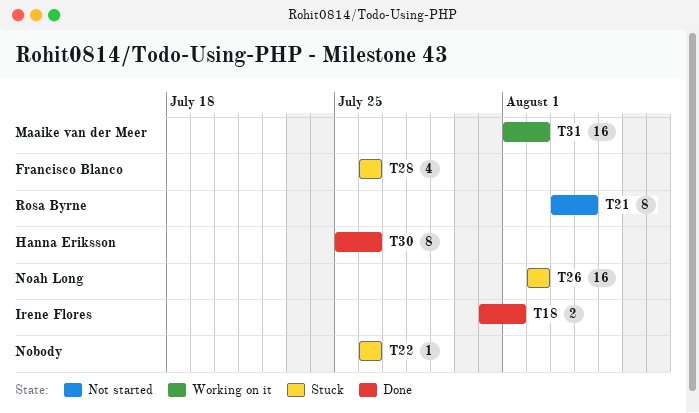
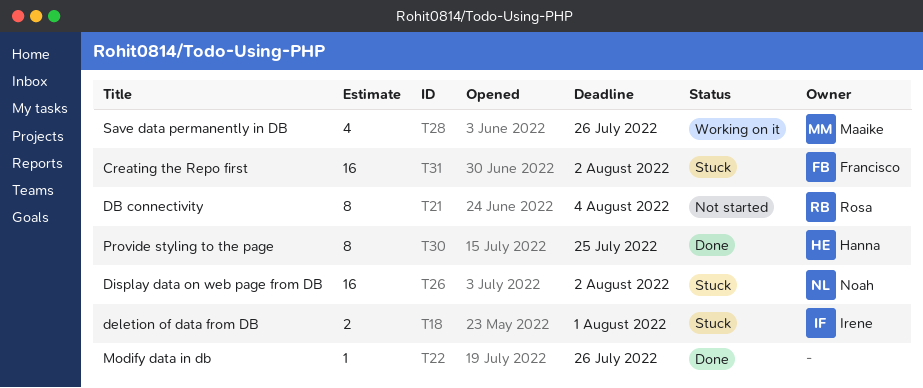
T18, status: Done -> Stuck
T22, status: Stuck -> Done
T28, status: Stuck -> Working on it
T28, owner: Francisco Blanco -> Maaike van der Meer
T30, due: Jul 26 -> Jul 25
T31, status: Working on it -> Stuck
T31, owner: Maaike van der Meer -> Francisco Blanco

